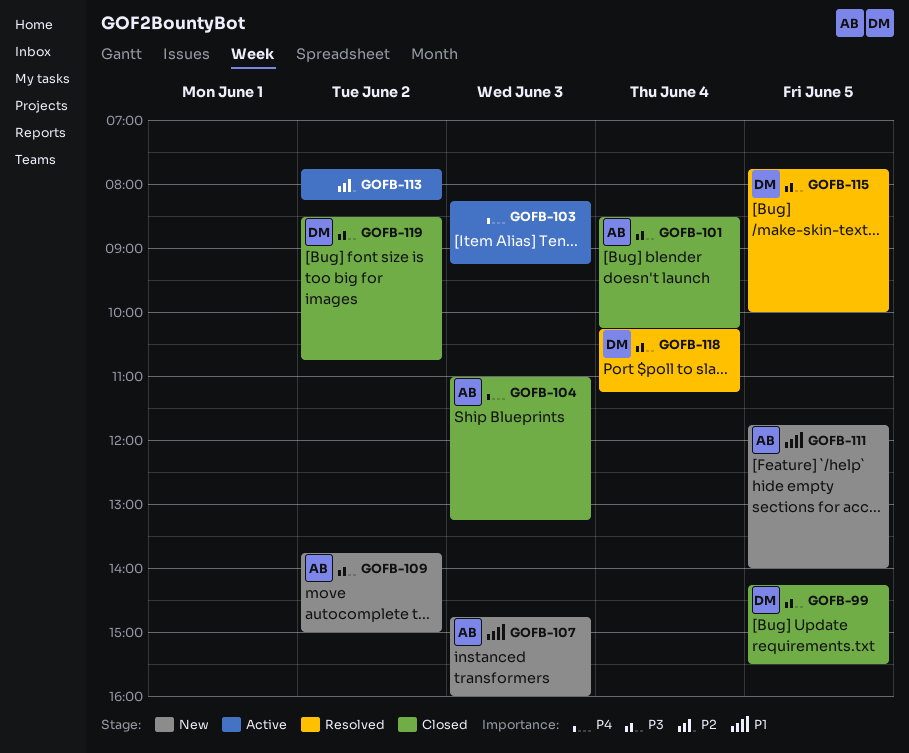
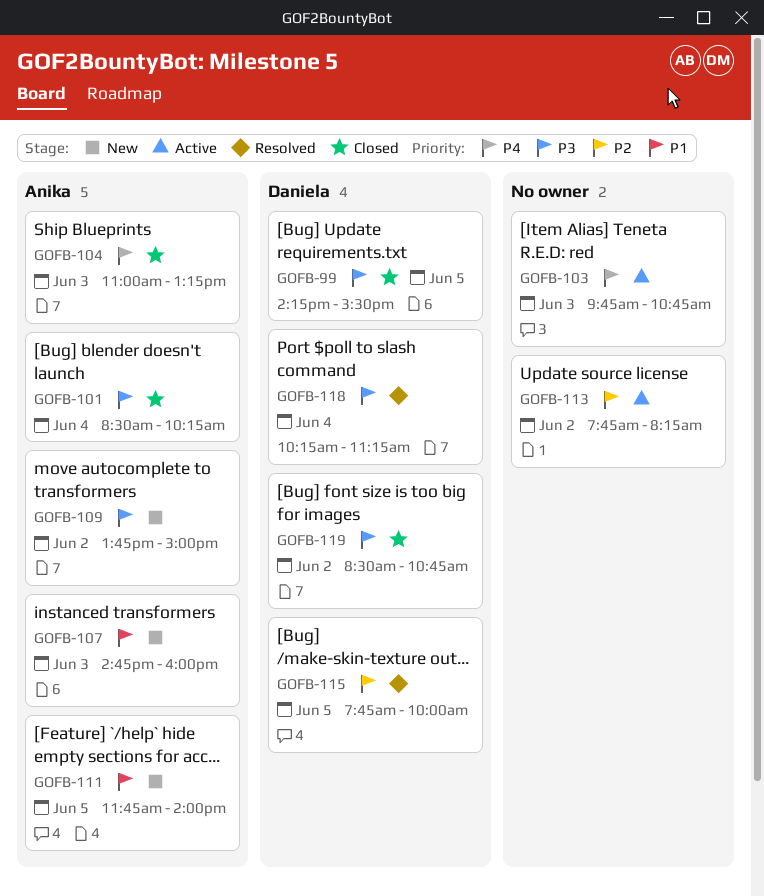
GOFB-103, begins: 08:15 -> 09:45
GOFB-103, ends: 09:15 -> 10:45
GOFB-115, priority: P3 -> P2

